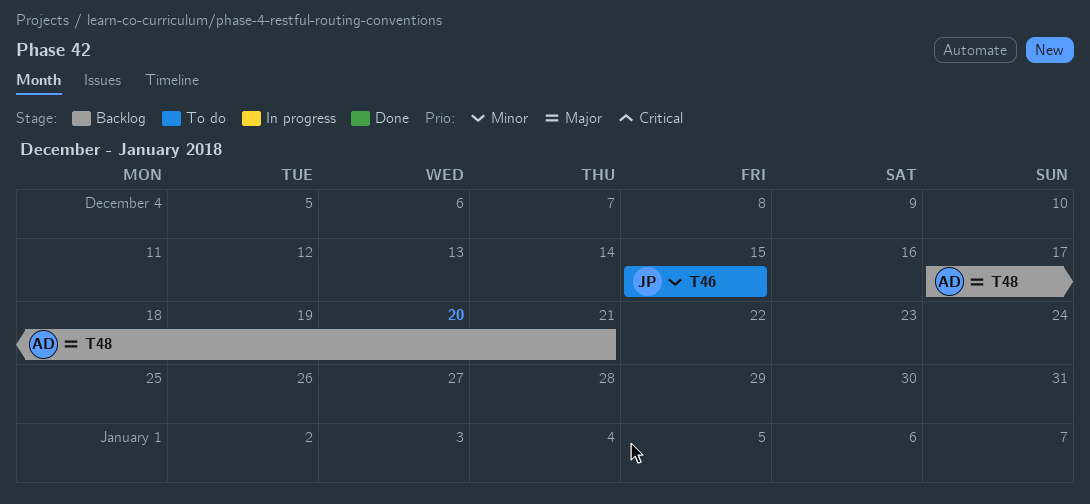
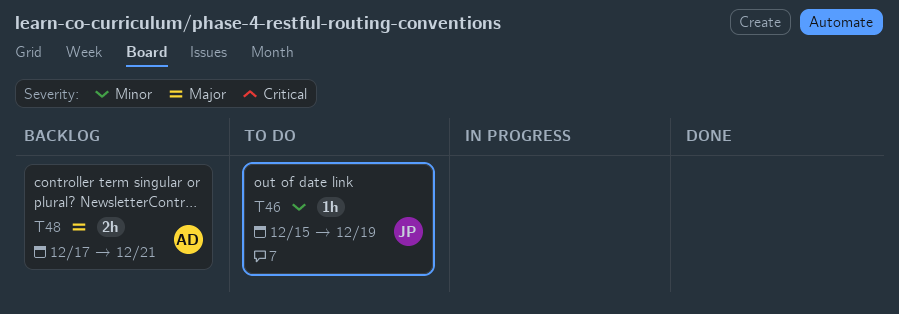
T46, due: Dec 15 -> Dec 19

